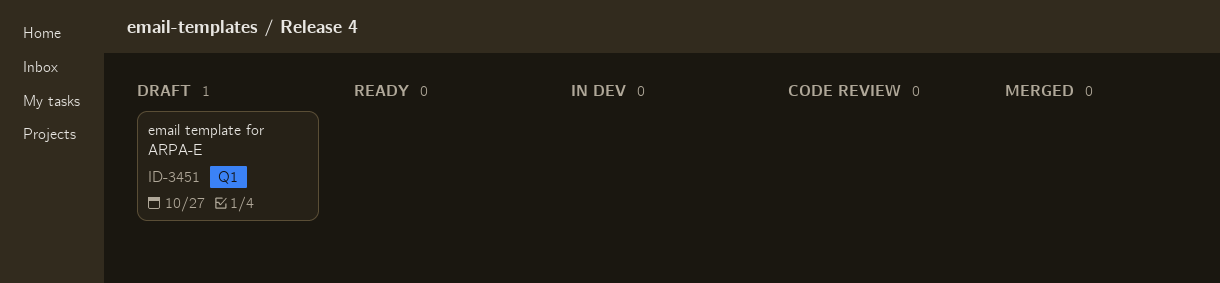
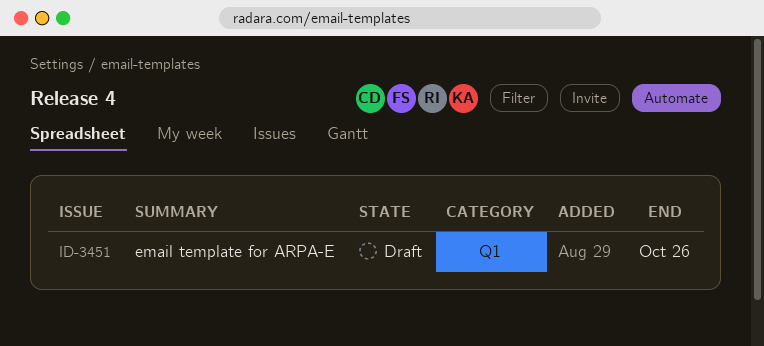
ID-3451, due: Oct 27 -> Oct 26

